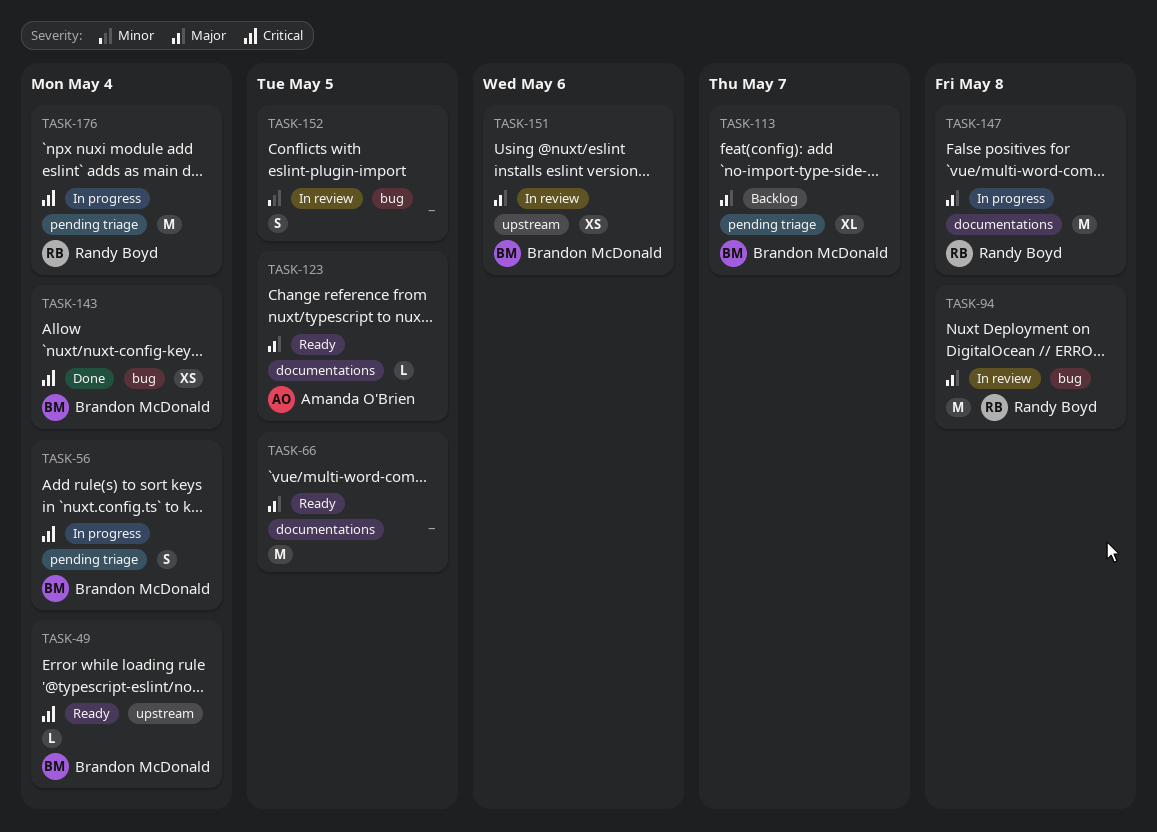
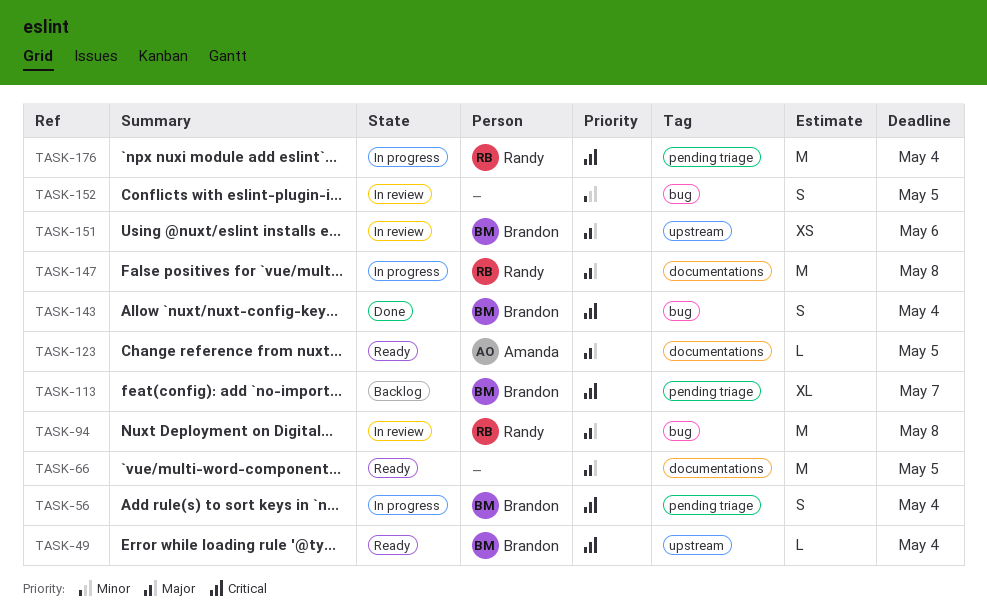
TASK-113, priority: Major -> Critical
TASK-143, estimate: XS -> S

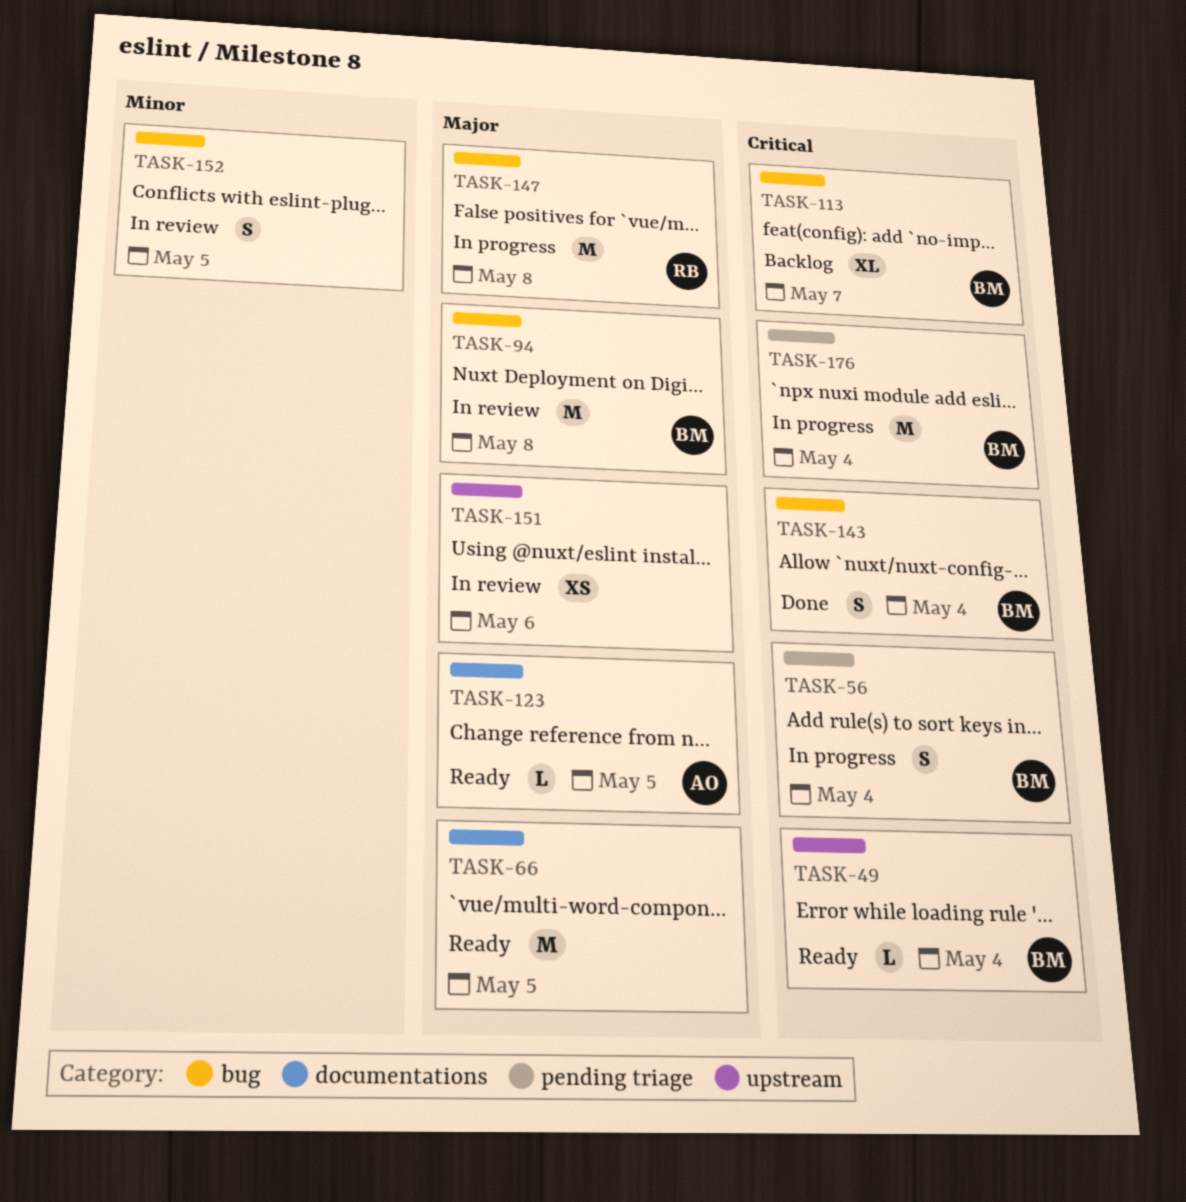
TASK-94, owner: Randy -> Brandon
TASK-113, label: pending triage -> bug
TASK-147, label: documentations -> bug
TASK-151, owner: Brandon -> none
TASK-176, owner: Randy -> Brandon

